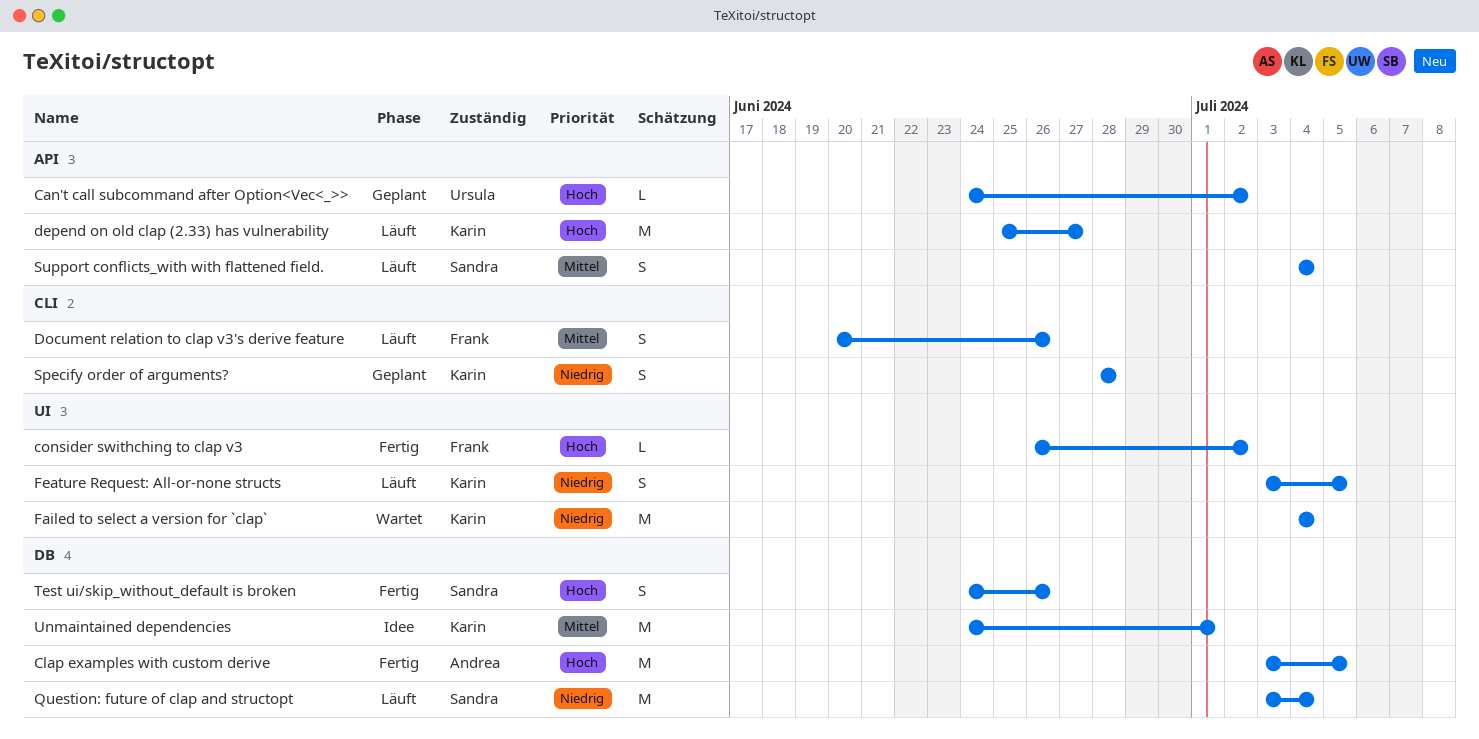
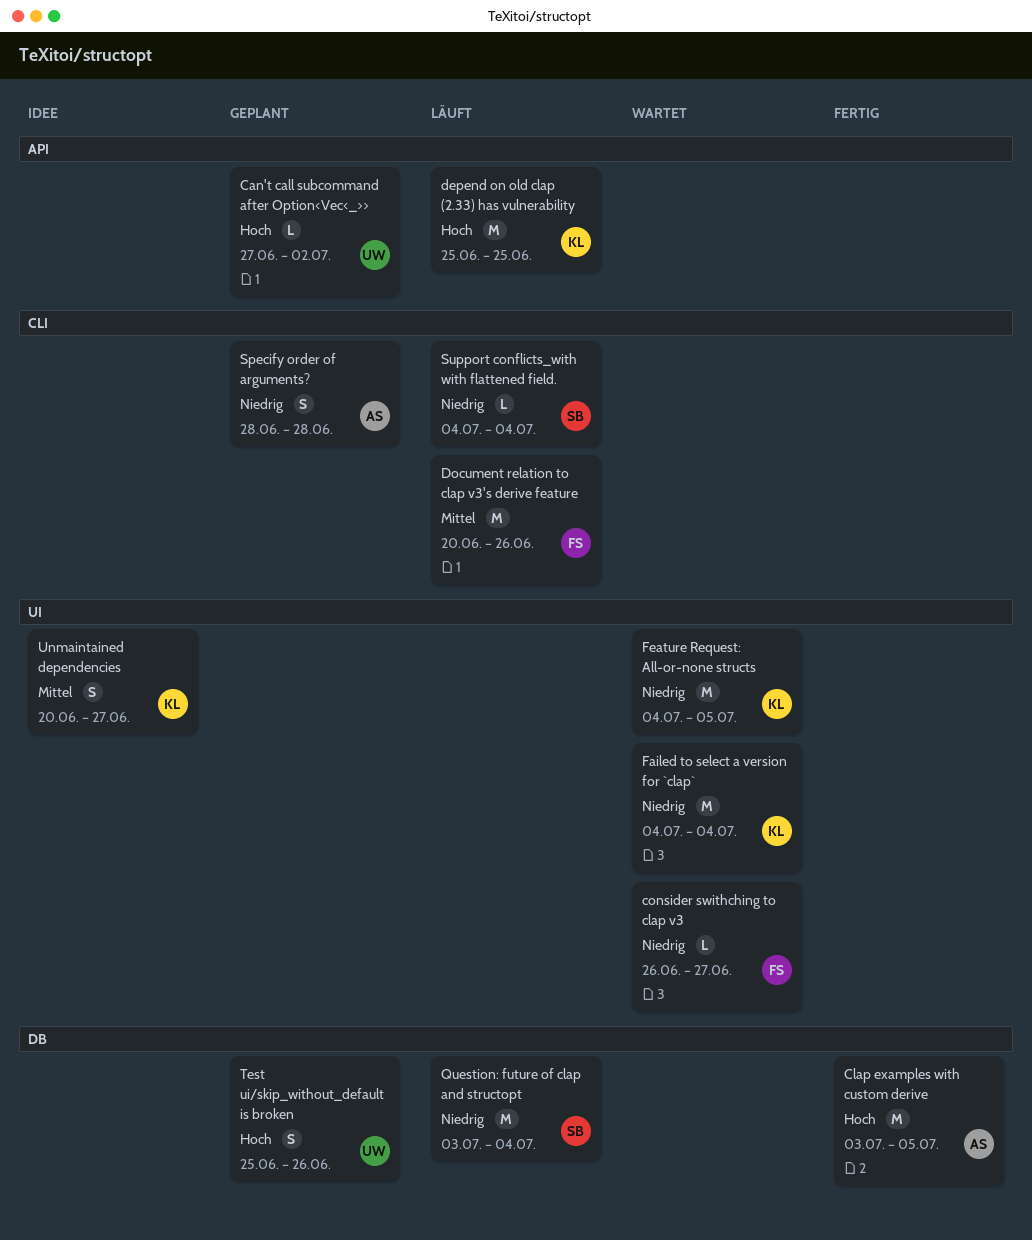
Can't call subcommand after Option<Vec<_>>, start: Jun 24 -> Jun 27
consider swithching to clap v3, status: Fertig -> Wartet
consider swithching to clap v3, priority: Hoch -> Niedrig
consider swithching to clap v3, due: Jul 2 -> Jun 27
depend on old clap (2.33) has vulnerability, due: Jun 27 -> Jun 25
Document relation to clap v3's derive feature, estimate: S -> M
Feature Request: All-or-none structs, status: Läuft -> Wartet
Feature Request: All-or-none structs, estimate: S -> M
Feature Request: All-or-none structs, start: Jul 3 -> Jul 4
Specify order of arguments?, owner: Karin -> Andrea
Support conflicts_with with flattened field., priority: Mittel -> Niedrig
Support conflicts_with with flattened field., label: API -> CLI
Support conflicts_with with flattened field., estimate: S -> L
Test ui/skip_without_default is broken, status: Fertig -> Geplant
Test ui/skip_without_default is broken, owner: Sandra -> Ursula
Test ui/skip_without_default is broken, start: Jun 24 -> Jun 25
Unmaintained dependencies, label: DB -> UI
Unmaintained dependencies, estimate: M -> S
Unmaintained dependencies, start: Jun 24 -> Jun 20
Unmaintained dependencies, due: Jul 1 -> Jun 27

